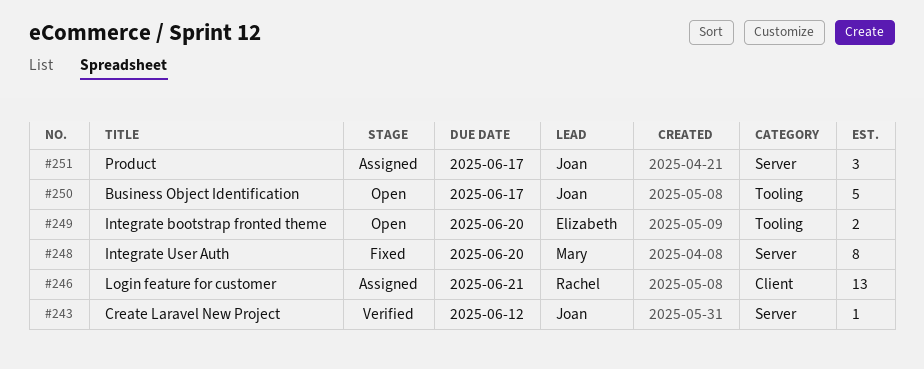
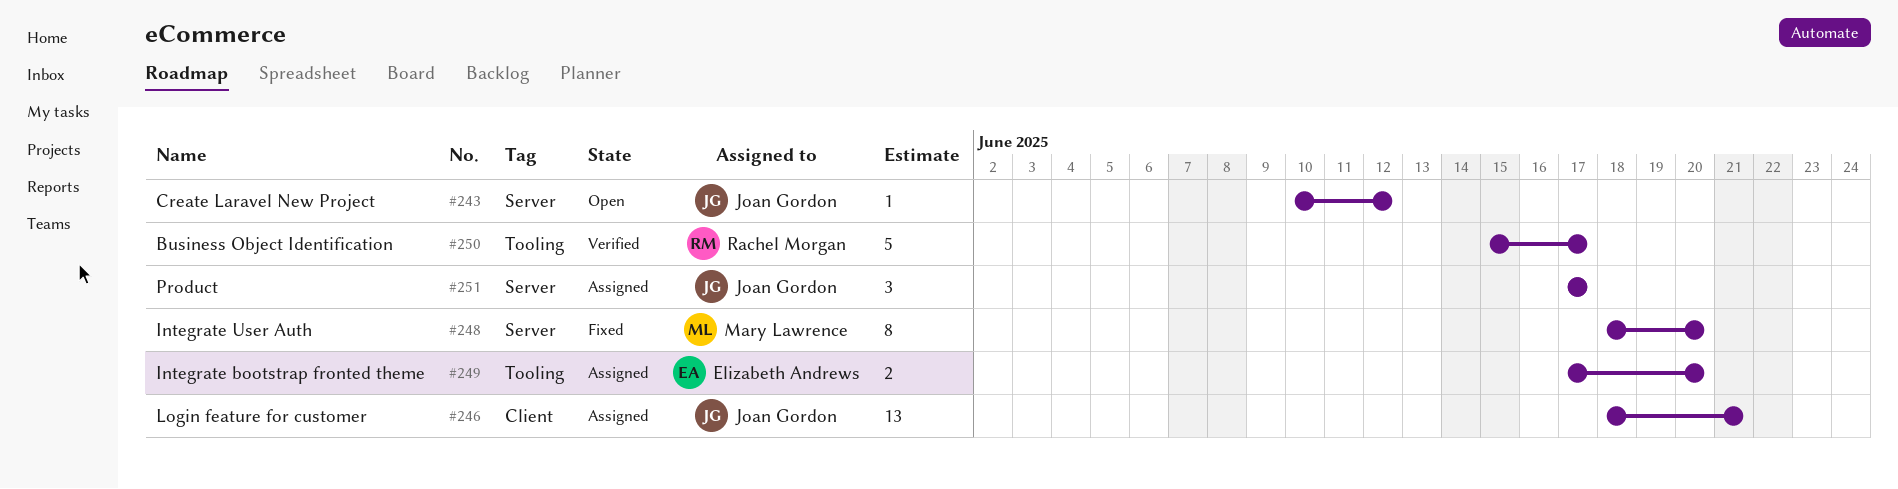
#243, status: Verified -> Open
#246, owner: Rachel Morgan -> Joan Gordon
#249, status: Open -> Assigned
#250, status: Open -> Verified
#250, owner: Joan Gordon -> Rachel Morgan

